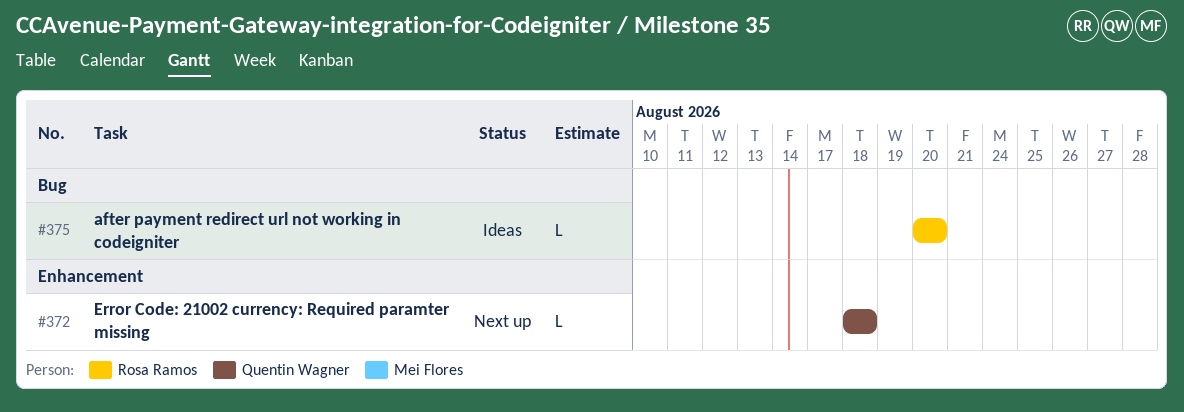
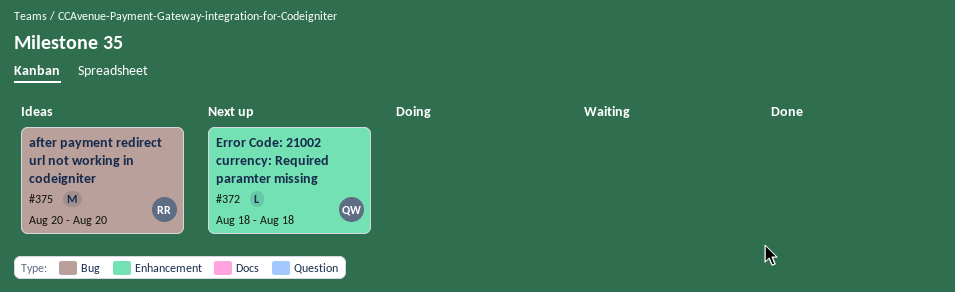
#375, estimate: L -> M

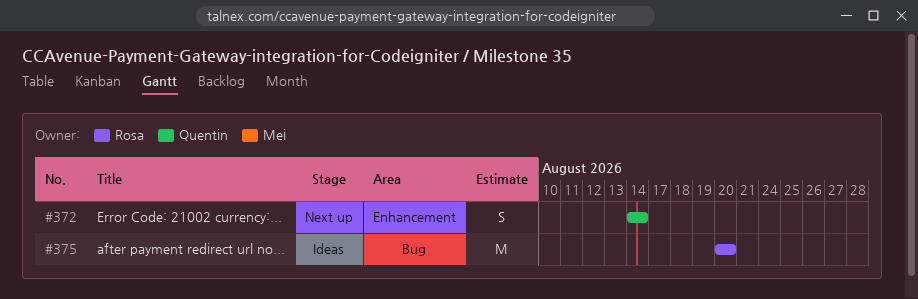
#372, estimate: L -> S
#372, start: Aug 18 -> Aug 14
#372, due: Aug 18 -> Aug 14

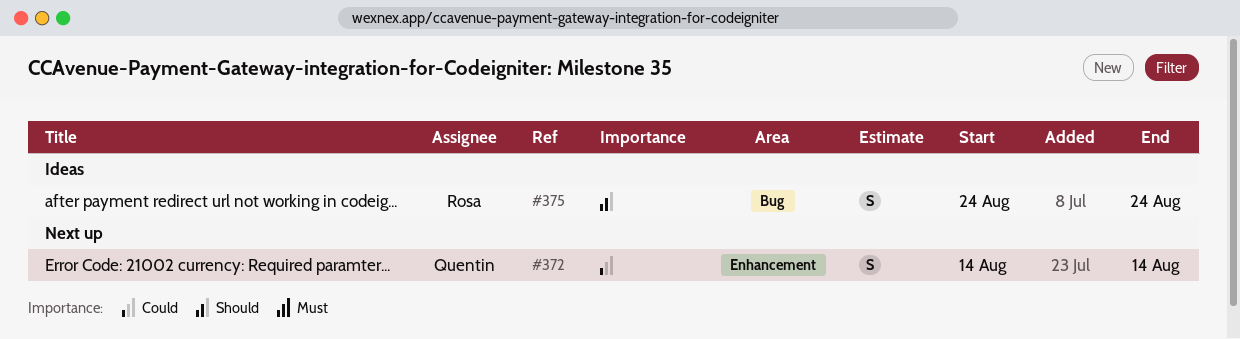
#375, estimate: M -> S
#375, start: Aug 20 -> Aug 24
#375, due: Aug 20 -> Aug 24

